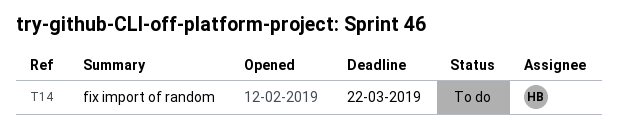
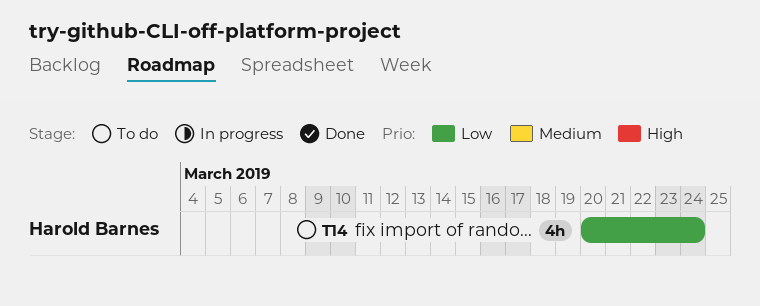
T14, due: Mar 22 -> Mar 24

